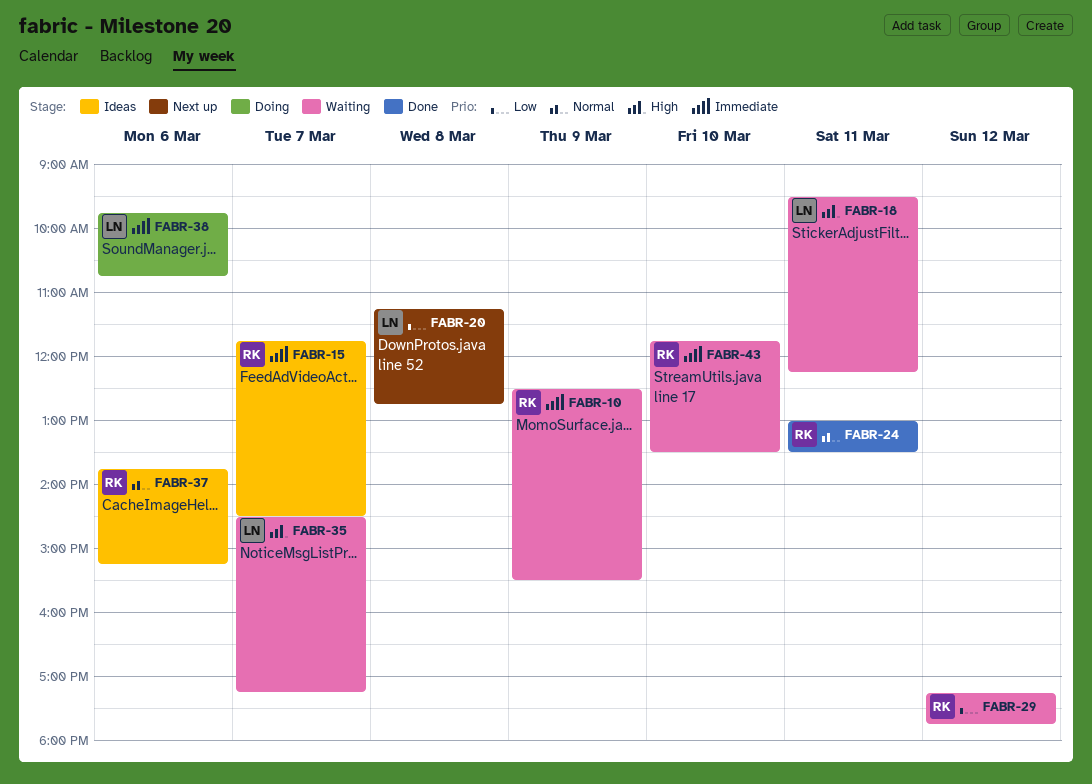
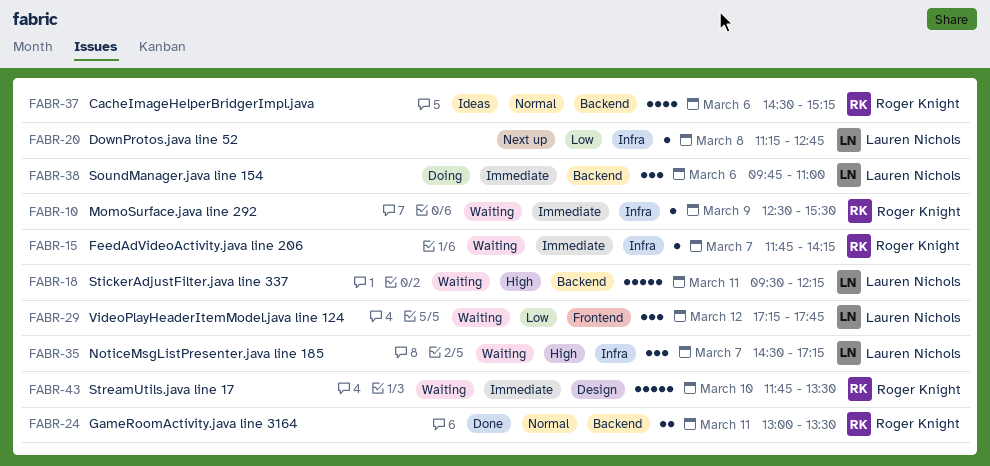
FABR-15, status: Ideas -> Waiting
FABR-15, ends: 14:30 -> 14:15
FABR-29, owner: Roger Knight -> Lauren Nichols
FABR-37, begins: 13:45 -> 14:30
FABR-38, ends: 10:45 -> 11:00

